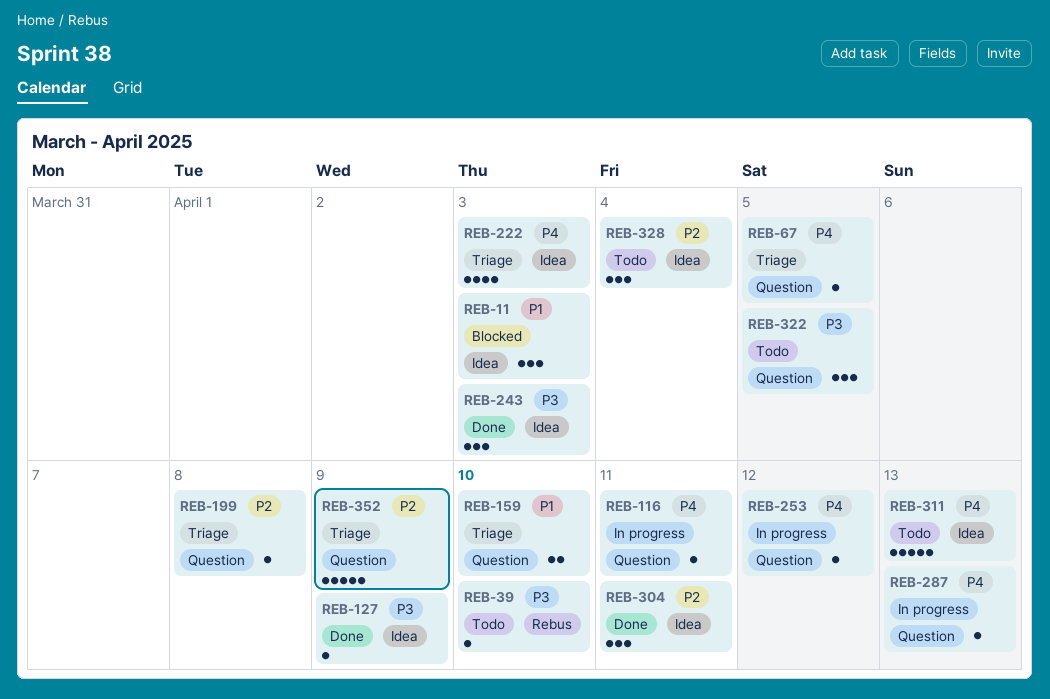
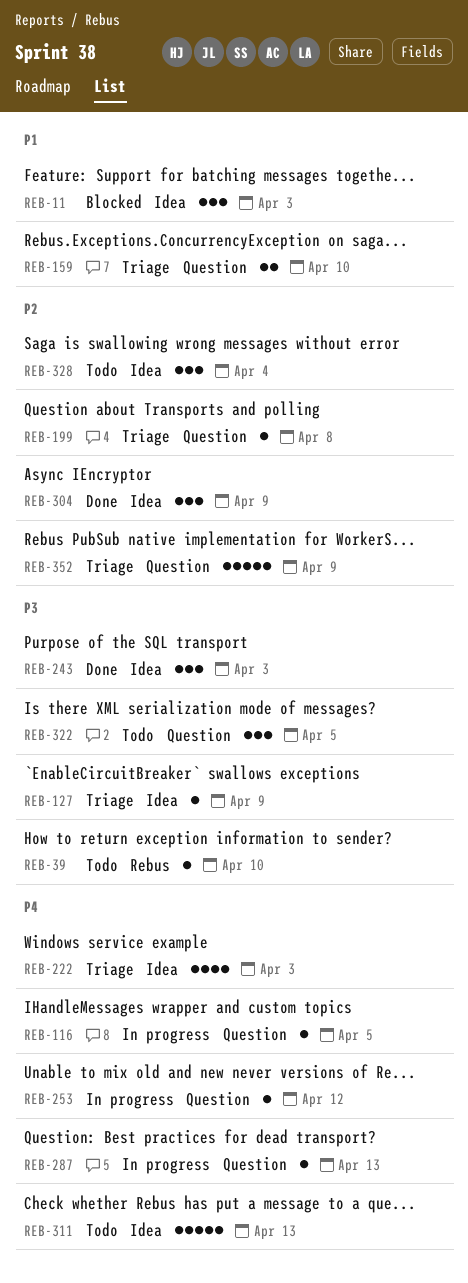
REB-67: present -> none
REB-116, due: Apr 11 -> Apr 5
REB-127, status: Done -> Triage
REB-304, due: Apr 11 -> Apr 9

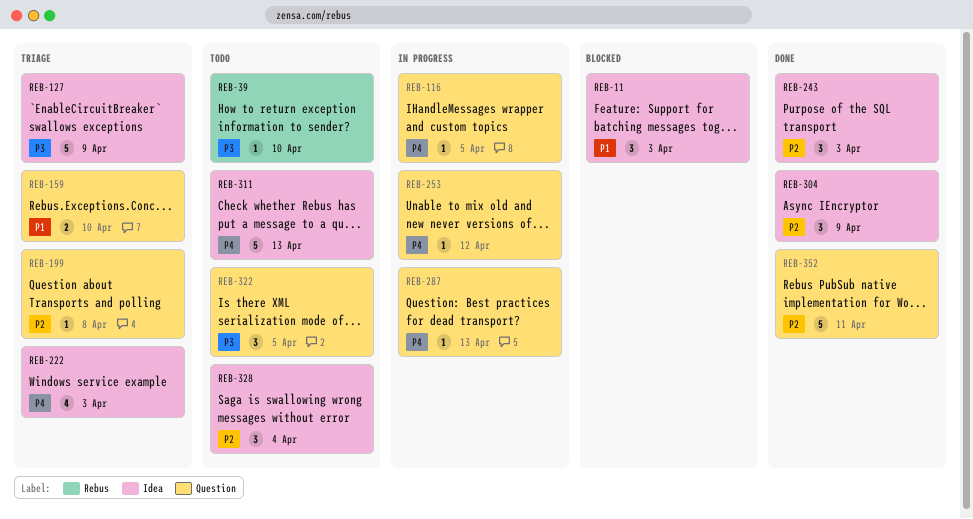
REB-127, estimate: 1 -> 5
REB-243, priority: P3 -> P2
REB-352, status: Triage -> Done
REB-352, due: Apr 9 -> Apr 11

